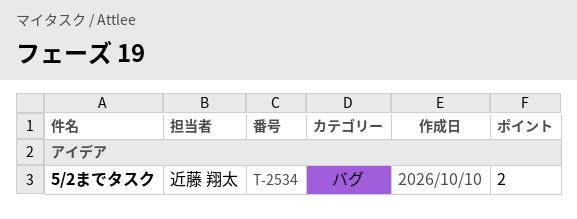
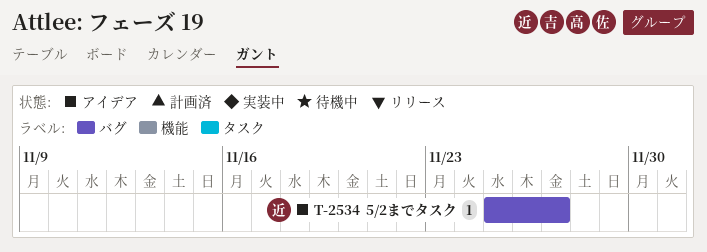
T-2534, estimate: 2 -> 1

